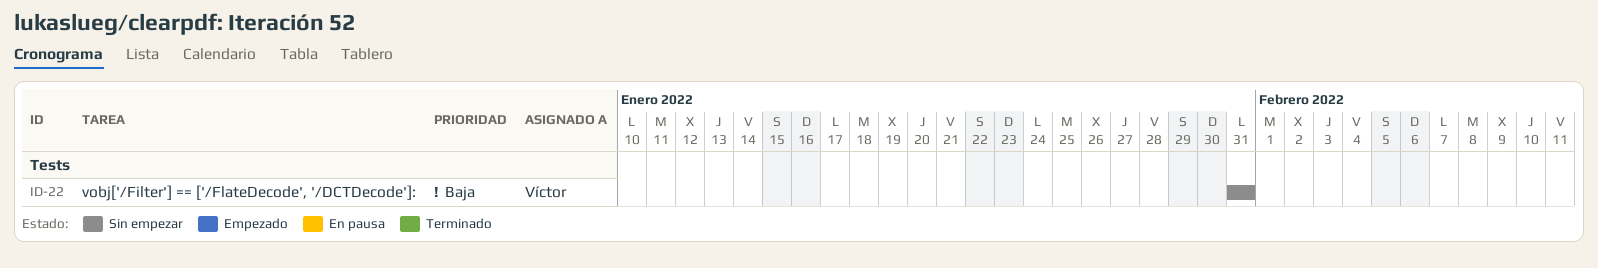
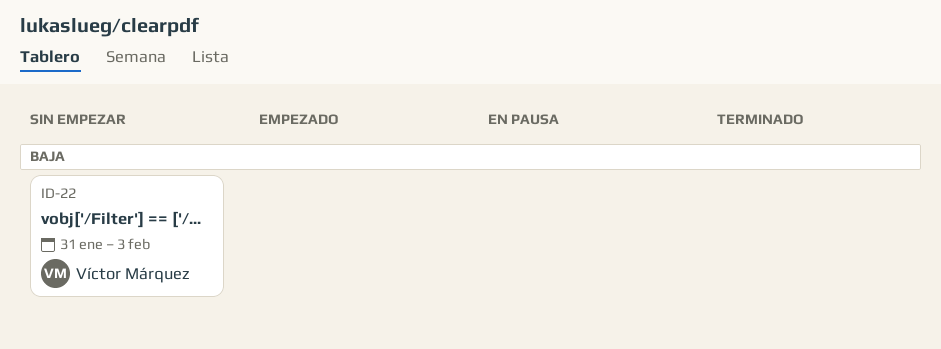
ID-22, due: Jan 31 -> Feb 3

